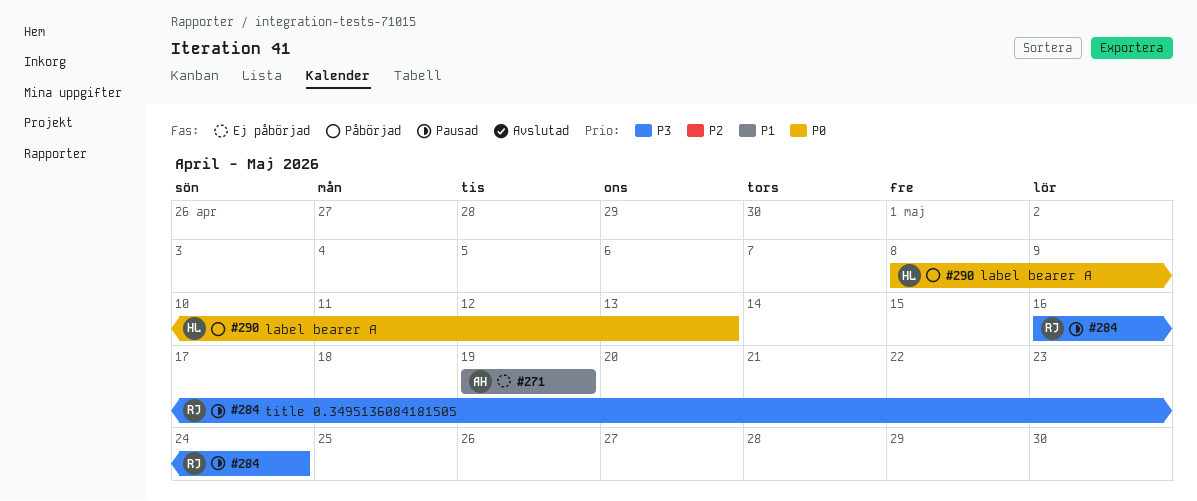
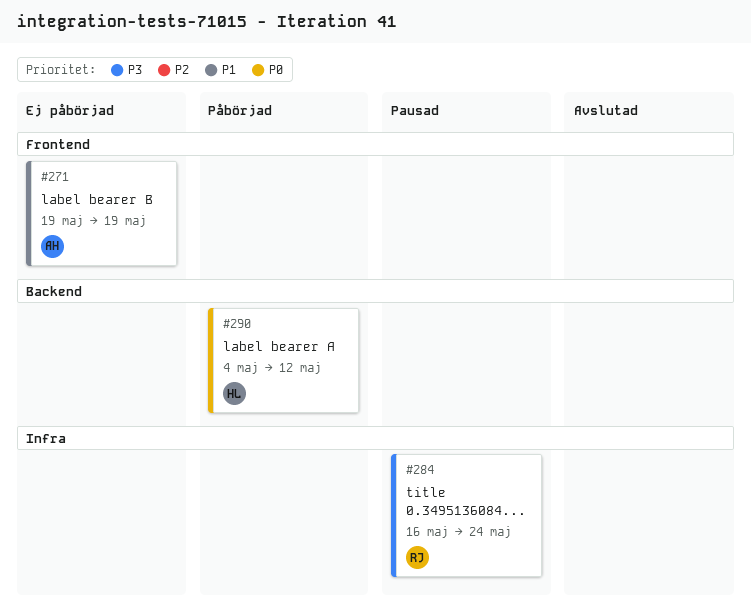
#290, start: May 8 -> May 4
#290, due: May 13 -> May 12

